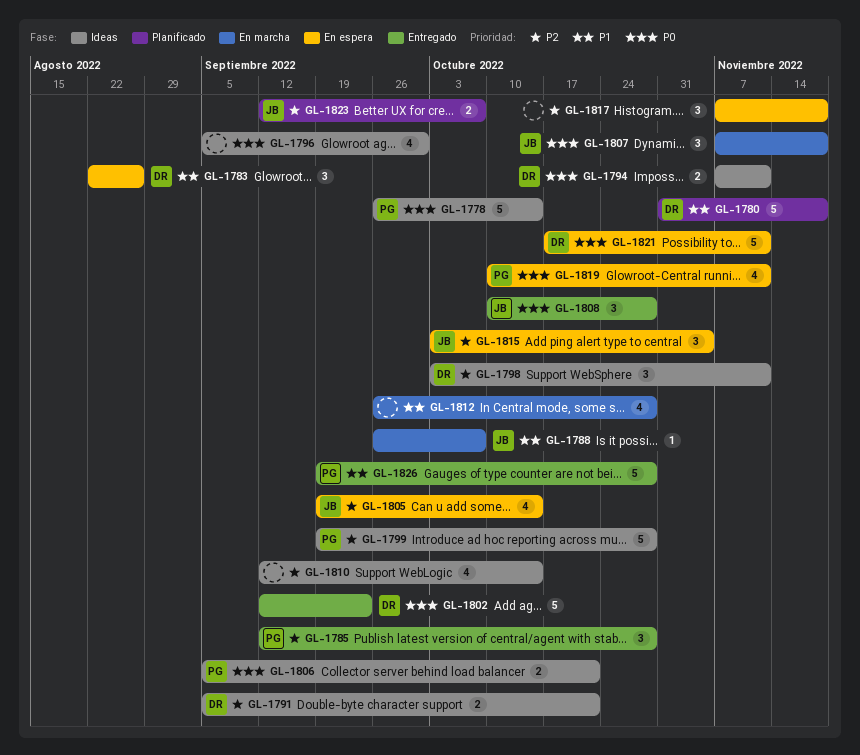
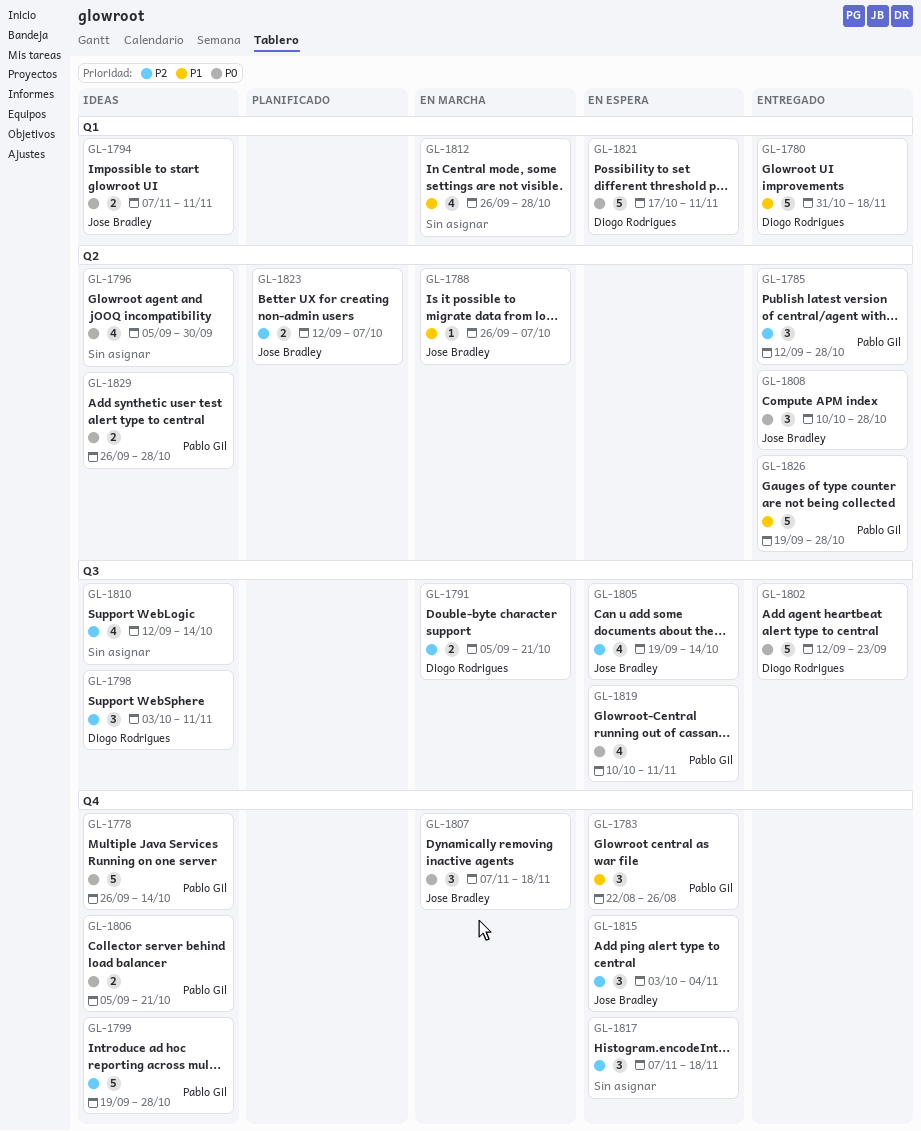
GL-1780, status: Planificado -> Entregado
GL-1783, owner: Diogo Rodrigues -> Pablo Gil
GL-1791, status: Ideas -> En marcha
GL-1794, owner: Diogo Rodrigues -> Jose Bradley
GL-1829: none -> present

